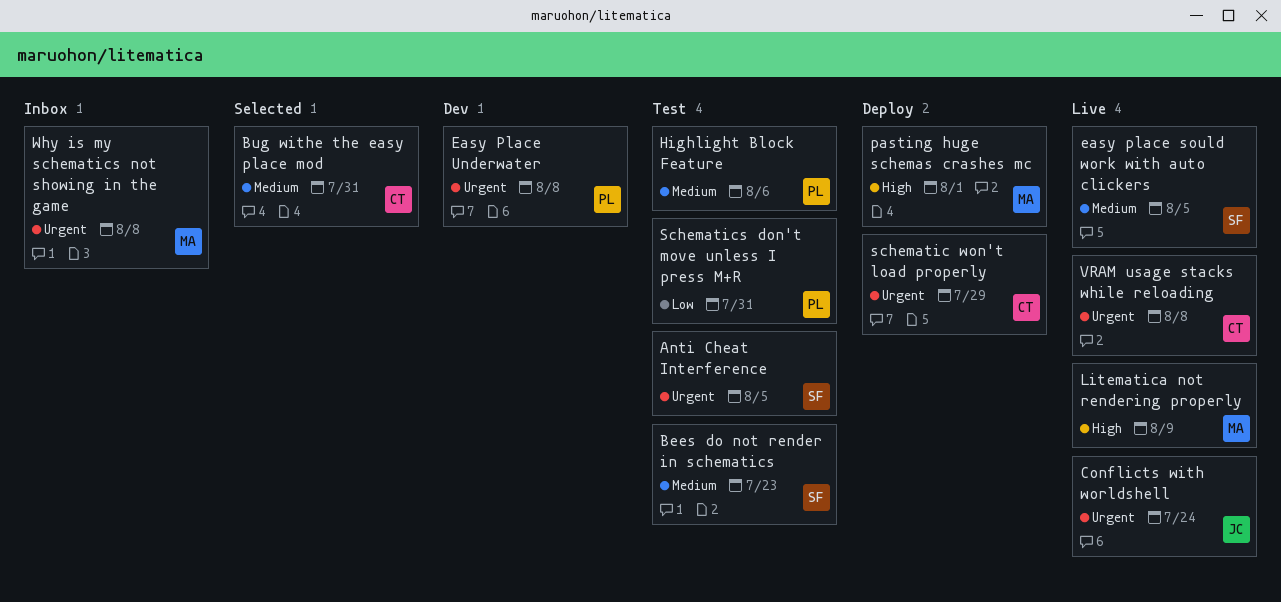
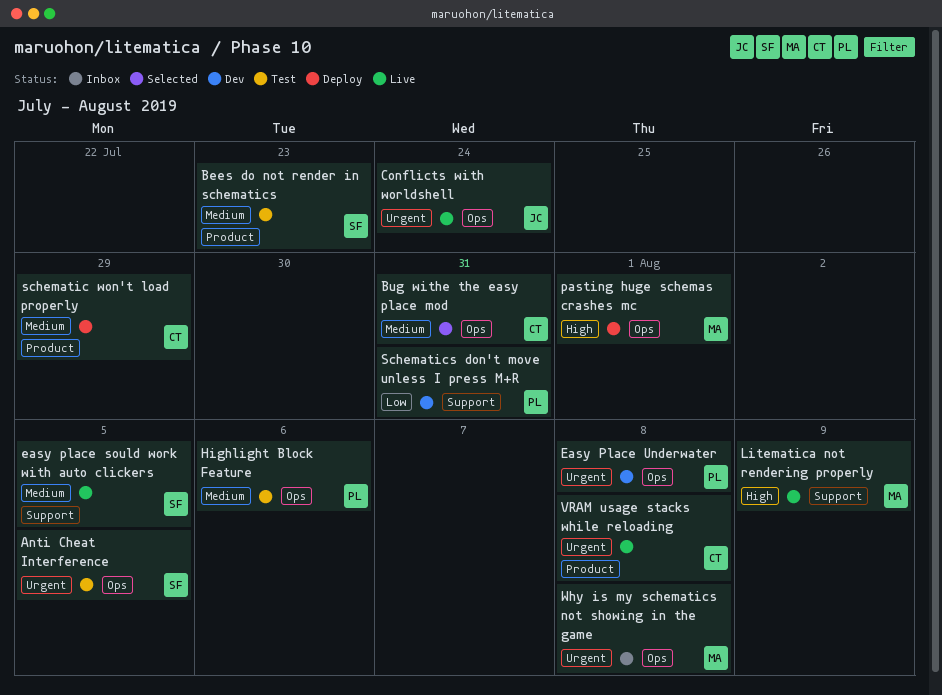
schematic won't load properly, priority: Urgent -> Medium
Schematics don't move unless I press M+R, status: Test -> Dev

